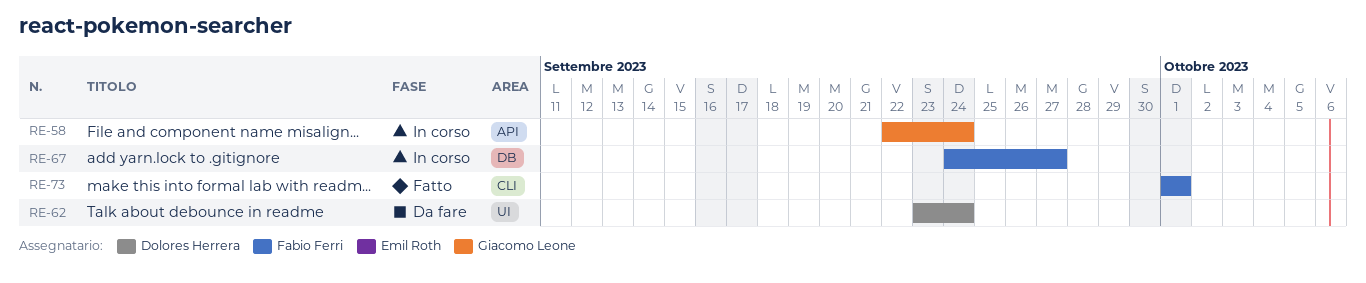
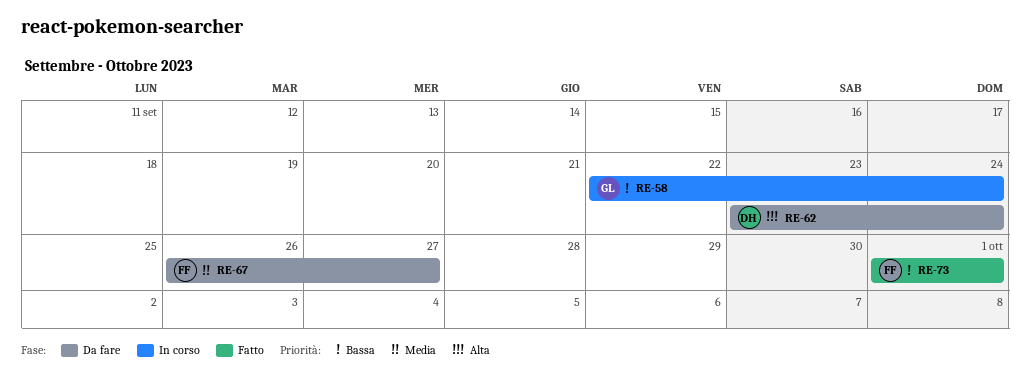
RE-67, status: In corso -> Da fare
RE-67, start: Sep 24 -> Sep 26

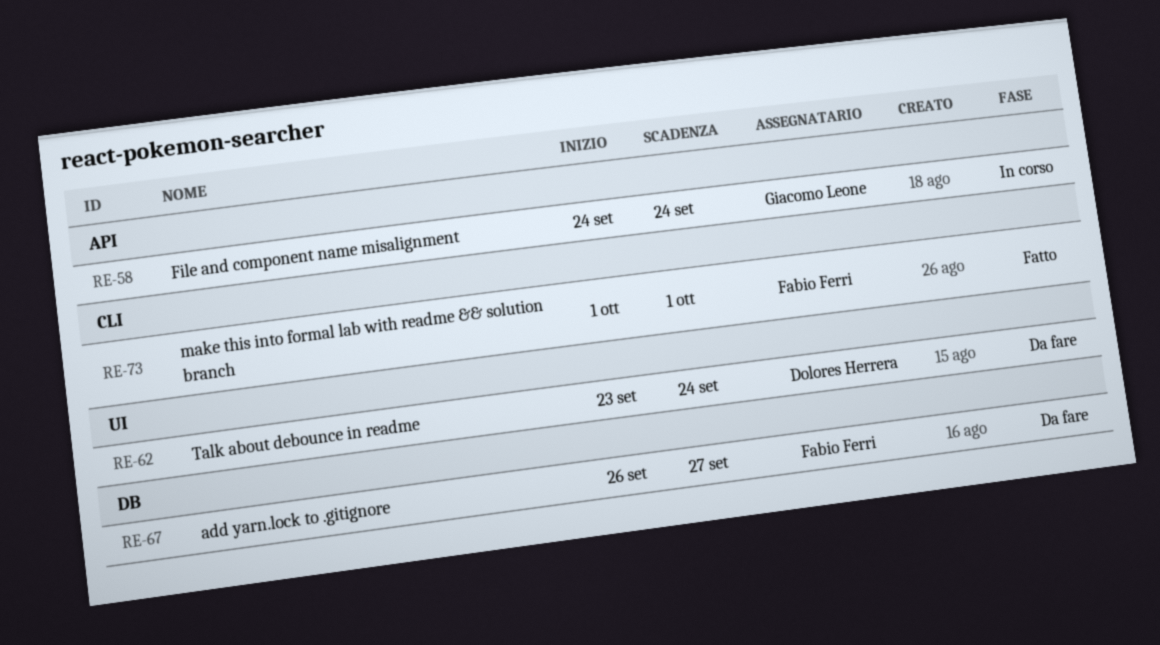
RE-58, start: Sep 22 -> Sep 24

